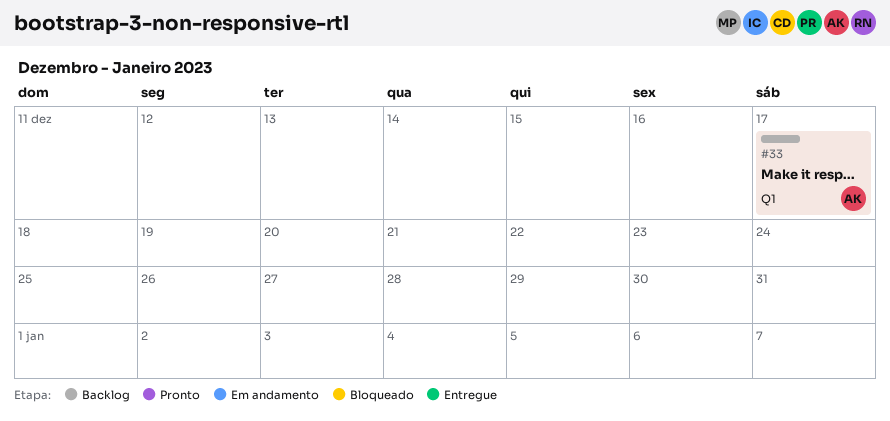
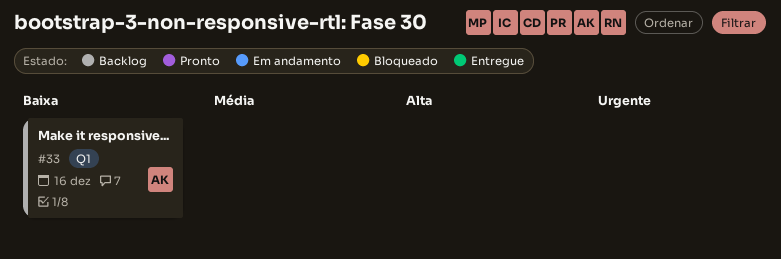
#33, due: Dec 17 -> Dec 16

